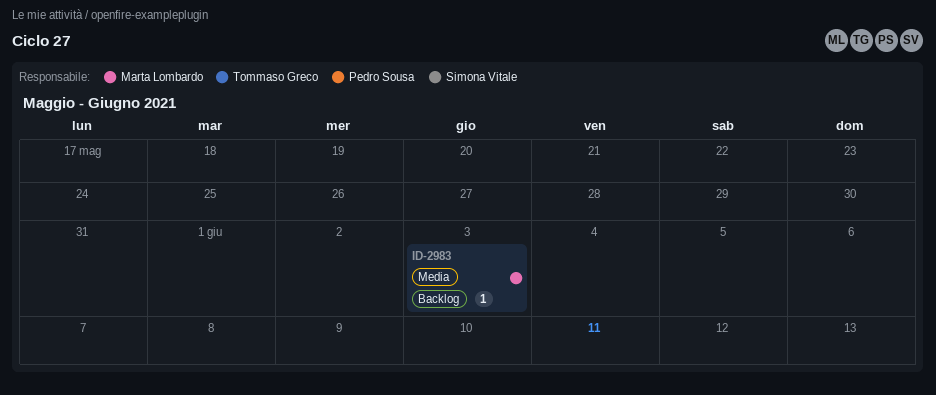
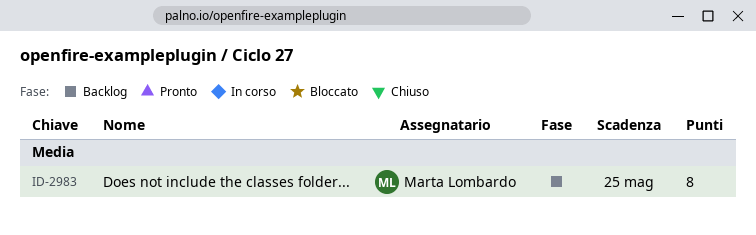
ID-2983, estimate: 1 -> 8
ID-2983, due: Jun 3 -> May 25

